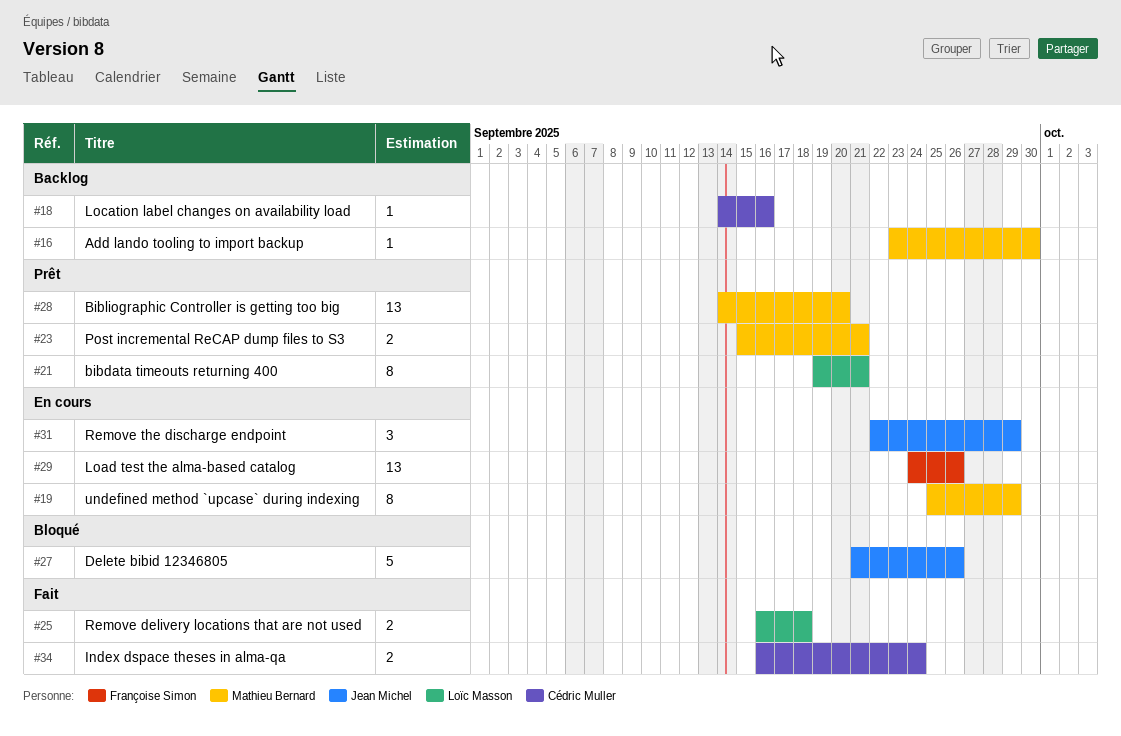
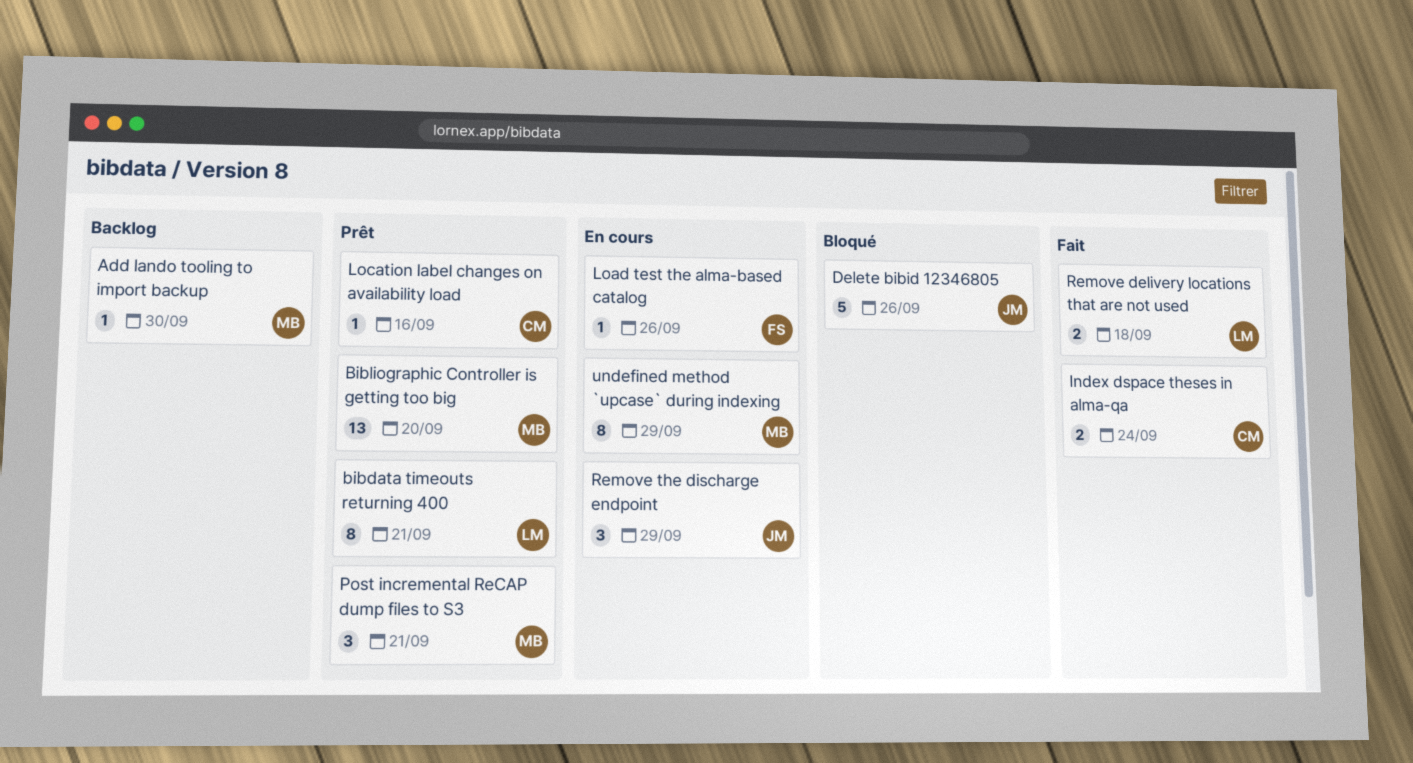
Load test the alma-based catalog, estimate: 13 -> 1
Location label changes on availability load, status: Backlog -> Prêt
Post incremental ReCAP dump files to S3, estimate: 2 -> 3

